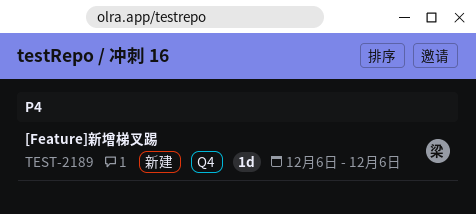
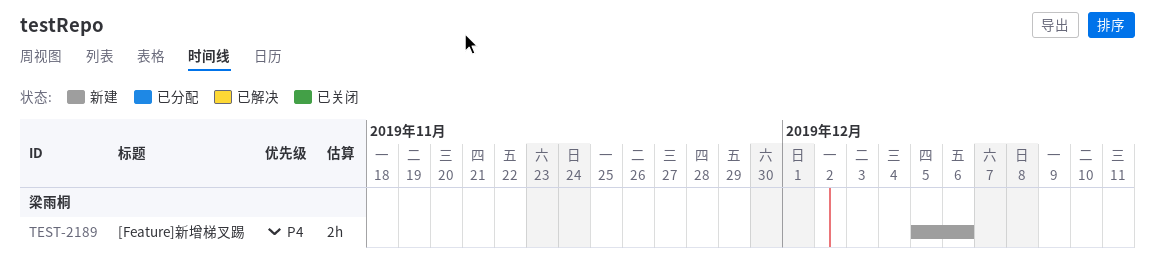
TEST-2189, estimate: 1d -> 2h
TEST-2189, start: Dec 6 -> Dec 5

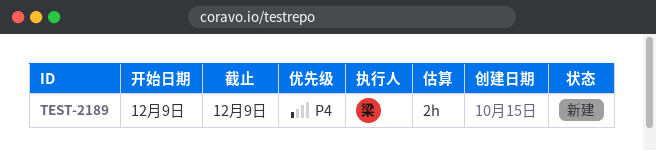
TEST-2189, start: Dec 5 -> Dec 9
TEST-2189, due: Dec 6 -> Dec 9

